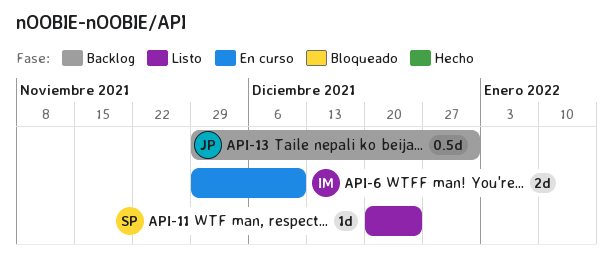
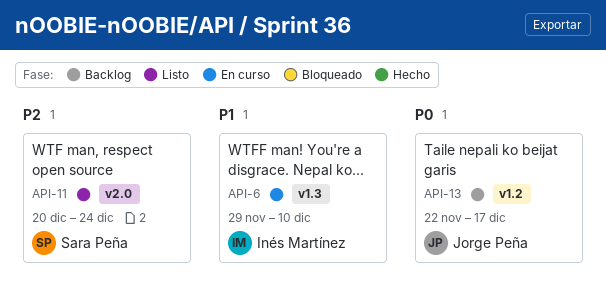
API-13, start: Nov 29 -> Nov 22
API-13, due: Dec 31 -> Dec 17

